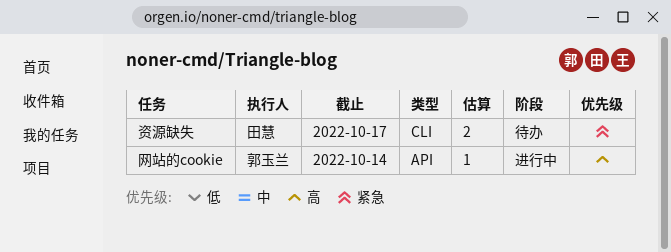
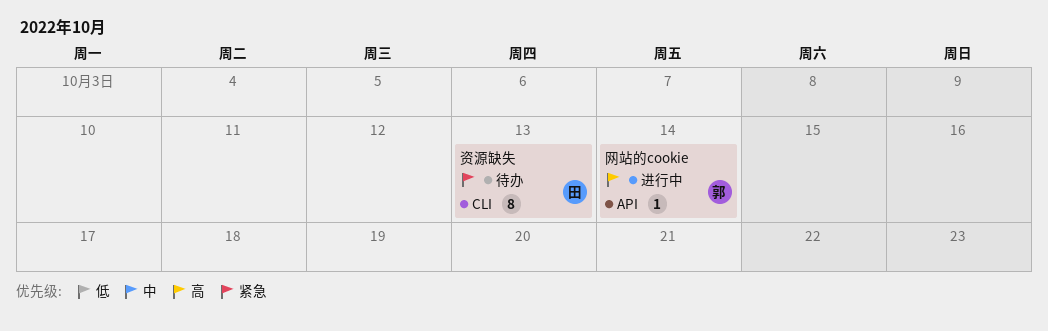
资源缺失, estimate: 2 -> 8
资源缺失, due: Oct 17 -> Oct 13

